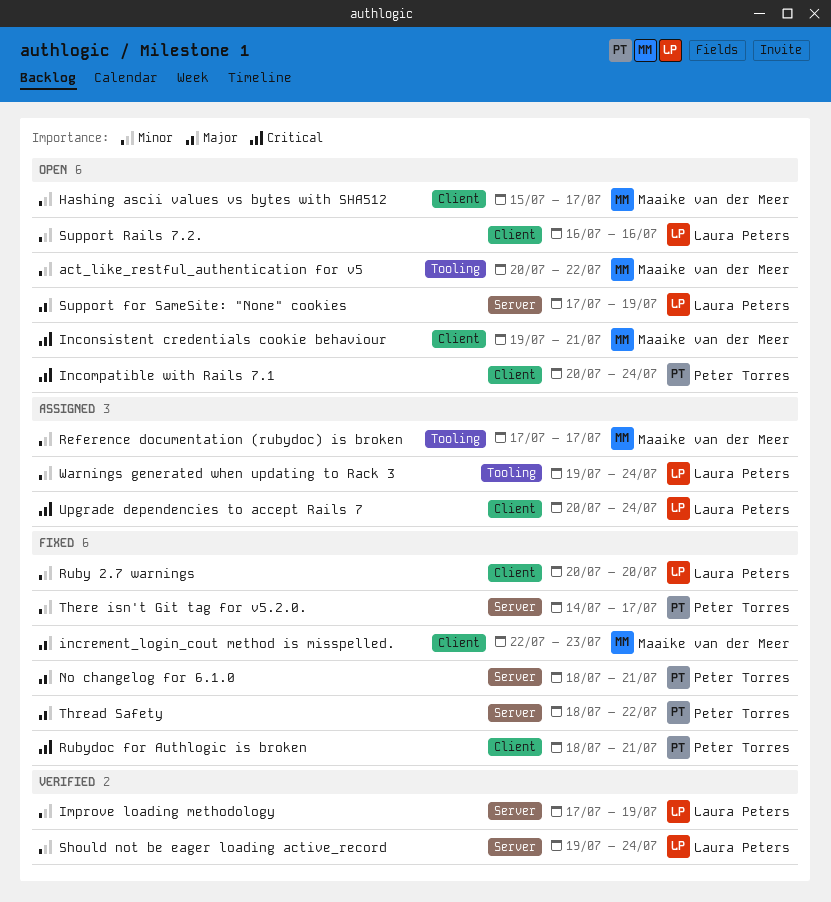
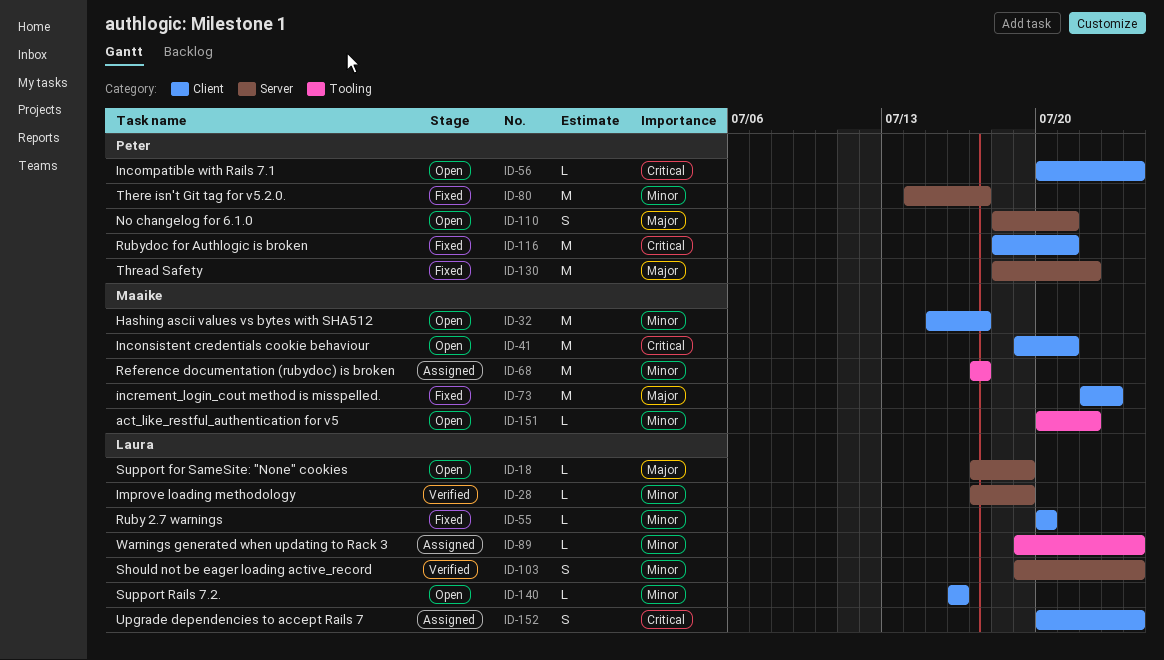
No changelog for 6.1.0, status: Fixed -> Open

